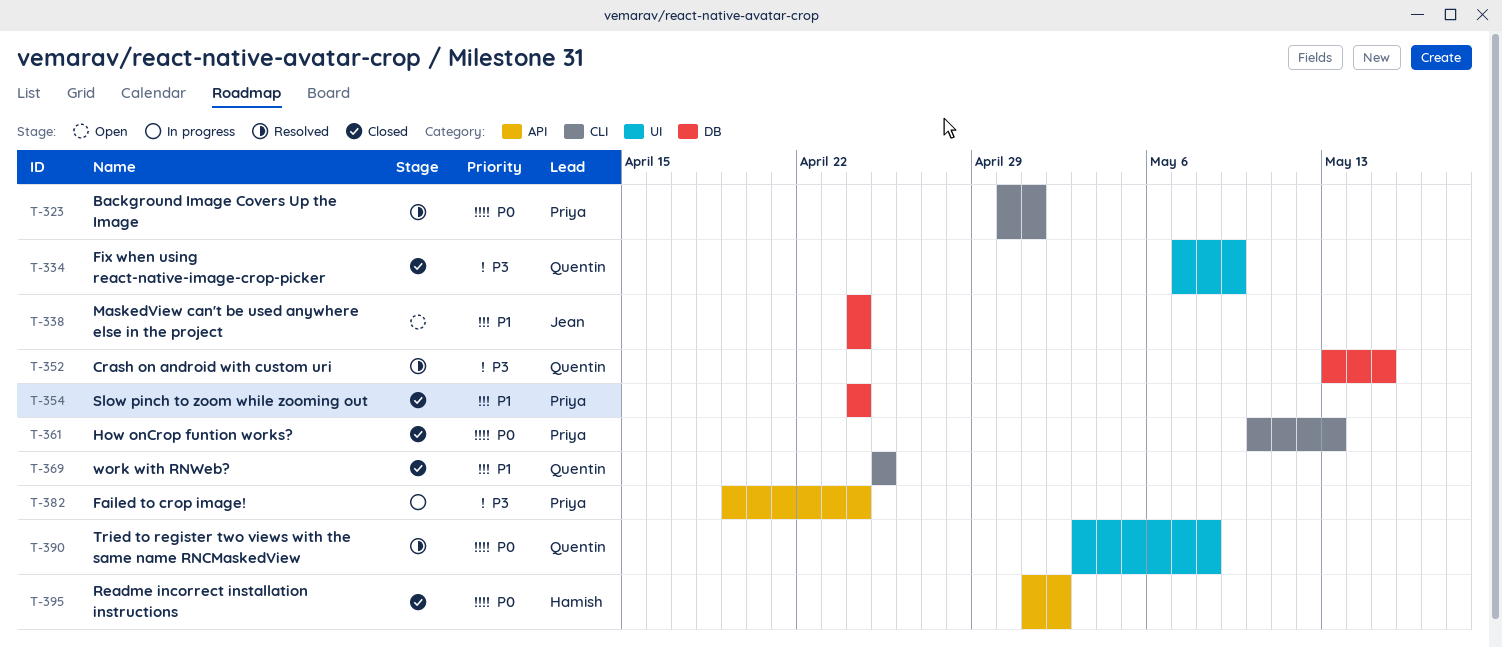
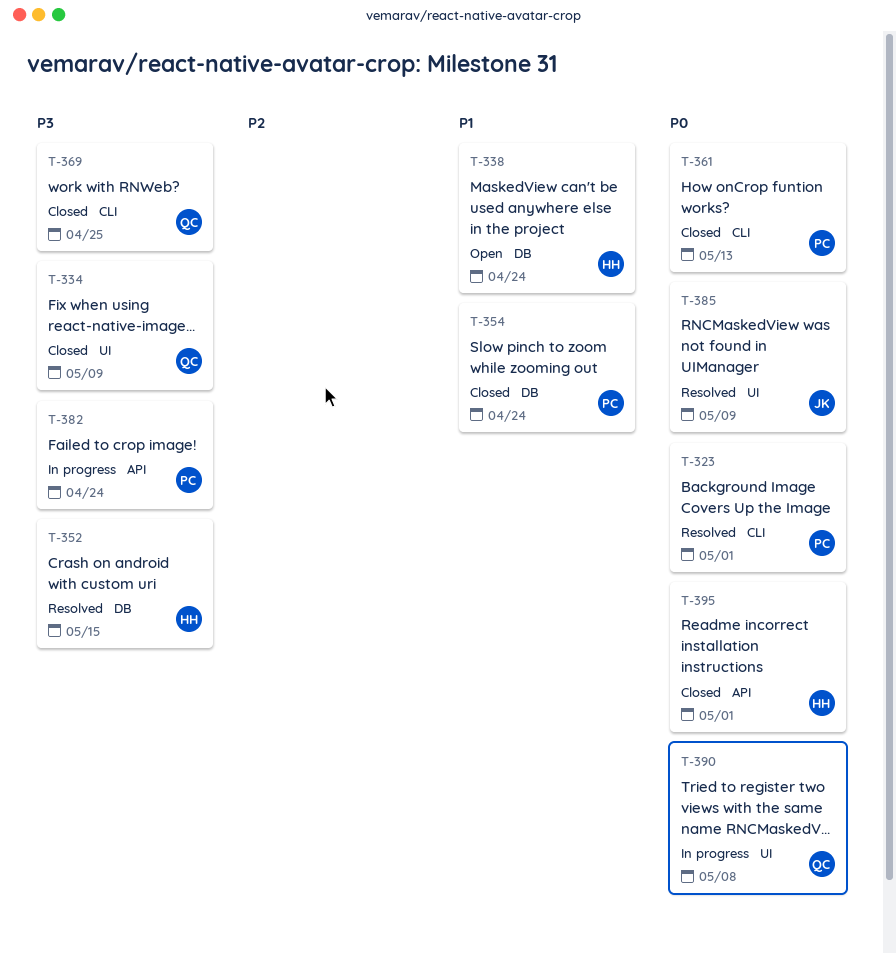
T-338, owner: Jean -> Hamish
T-352, owner: Quentin -> Hamish
T-369, priority: P1 -> P3
T-385: none -> present
T-390, status: Resolved -> In progress
T-395, due: May 2 -> May 1

